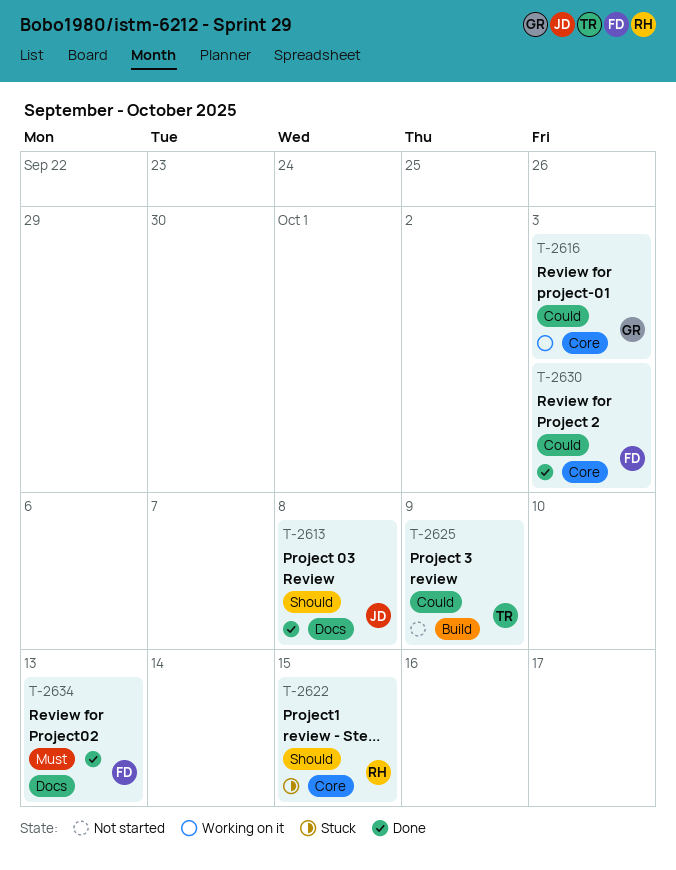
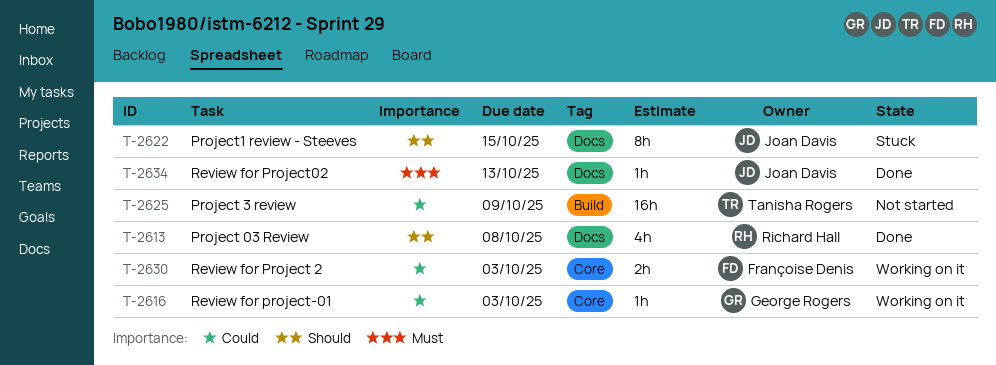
T-2613, owner: Joan Davis -> Richard Hall
T-2622, owner: Richard Hall -> Joan Davis
T-2622, label: Core -> Docs
T-2630, status: Done -> Working on it
T-2634, owner: Françoise Denis -> Joan Davis

